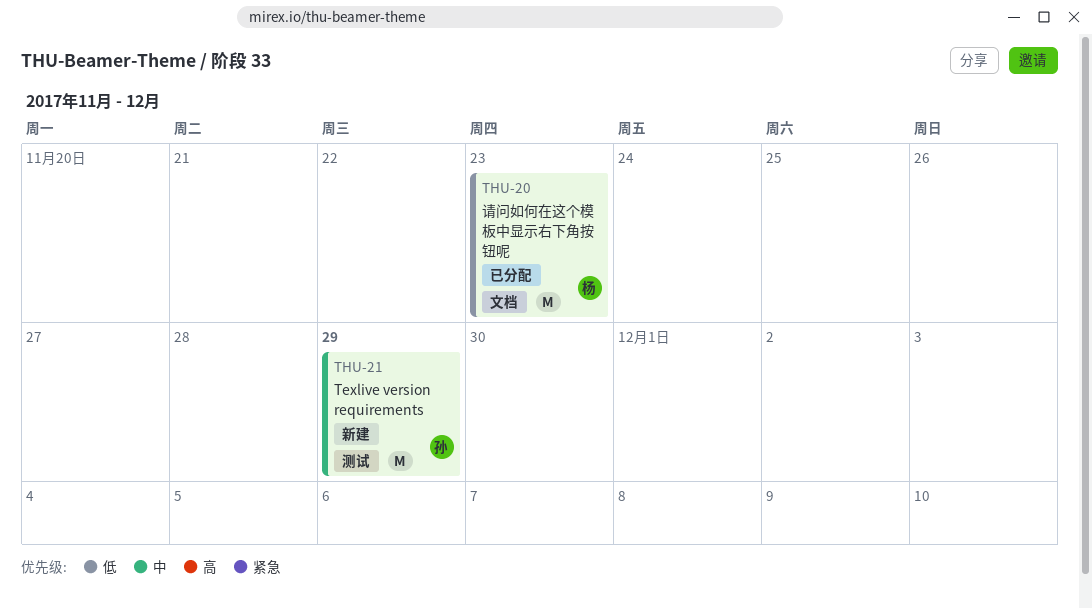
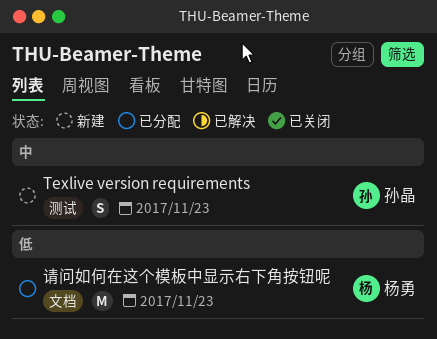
Texlive version requirements, estimate: M -> S
Texlive version requirements, due: Nov 29 -> Nov 23

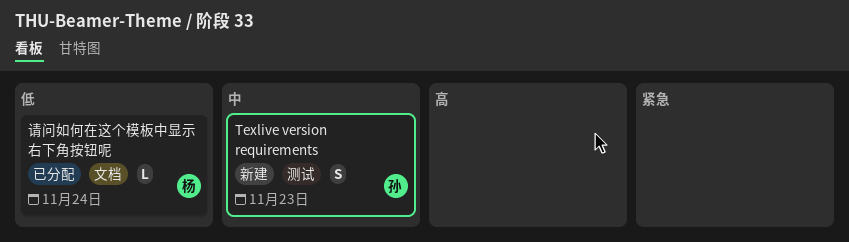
请问如何在这个模板中显示右下角按钮呢, estimate: M -> L
请问如何在这个模板中显示右下角按钮呢, due: Nov 23 -> Nov 24

